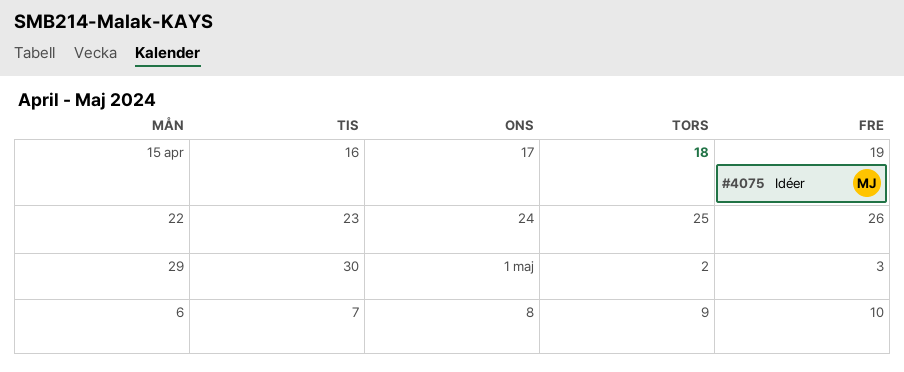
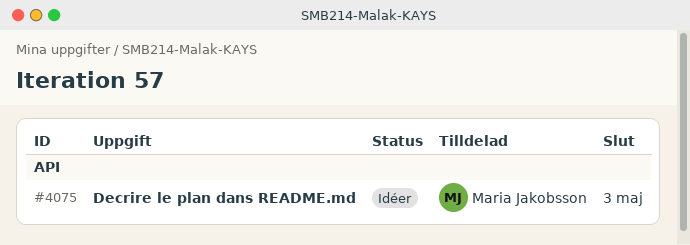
#4075, due: Apr 19 -> May 3

